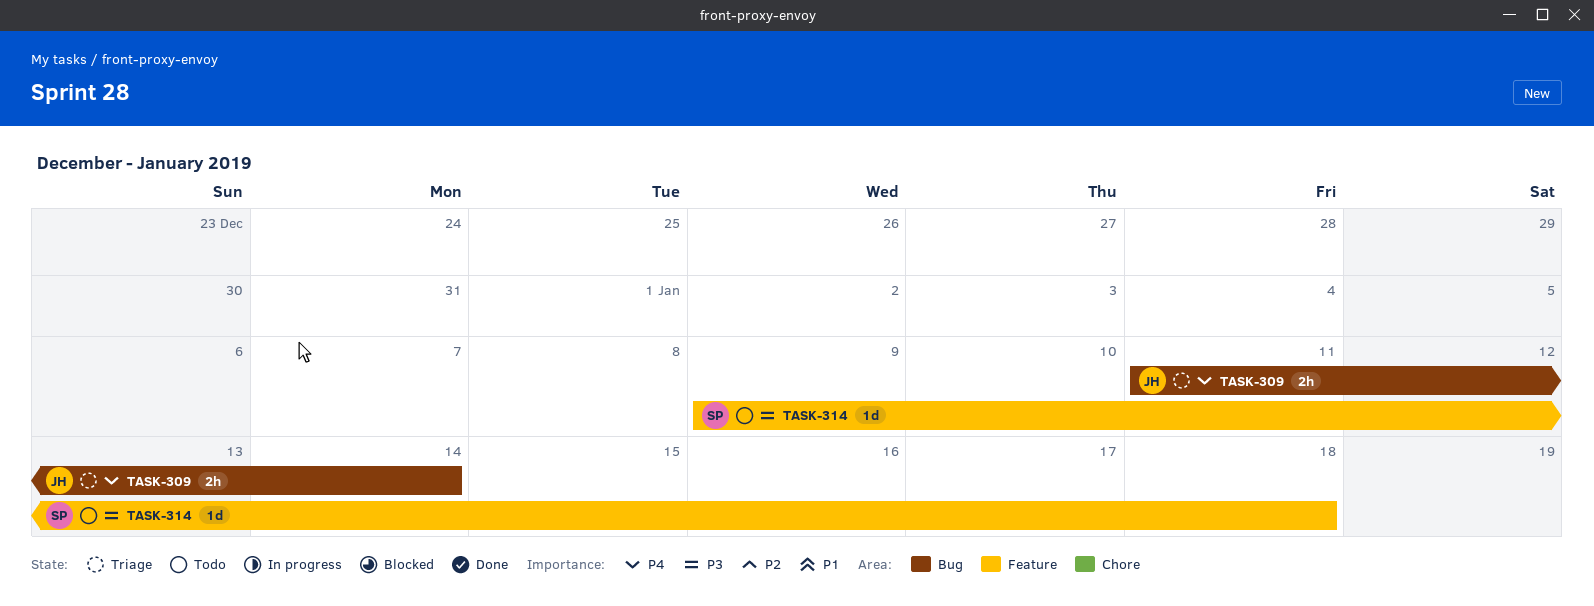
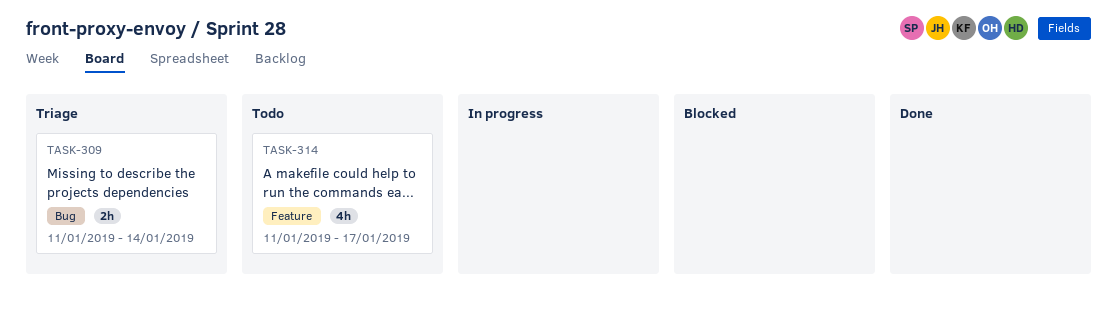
TASK-314, estimate: 1d -> 4h
TASK-314, start: Jan 9 -> Jan 11
TASK-314, due: Jan 18 -> Jan 17

